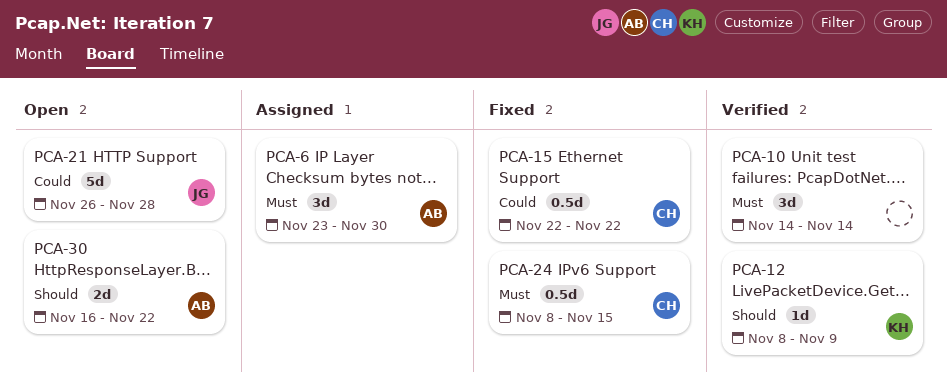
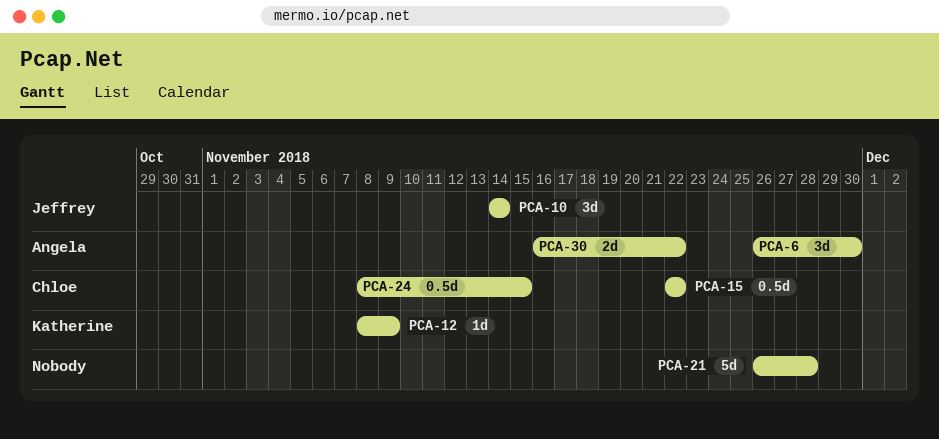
PCA-6, start: Nov 23 -> Nov 26
PCA-10, owner: none -> Jeffrey
PCA-21, owner: Jeffrey -> none

